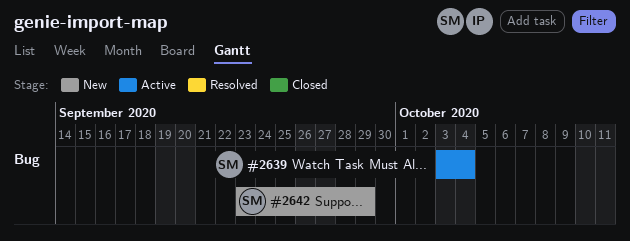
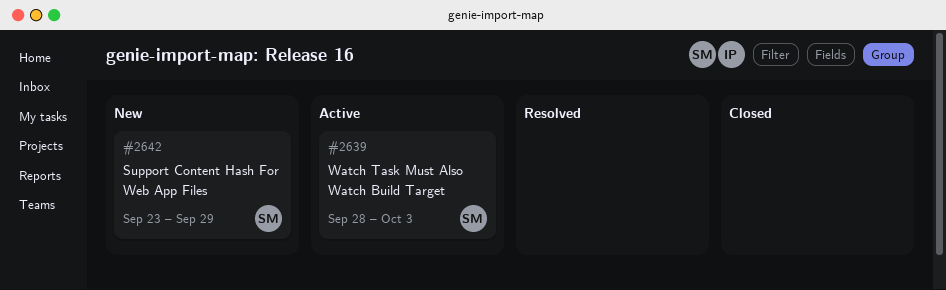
#2639, start: Oct 3 -> Sep 28
#2639, due: Oct 4 -> Oct 3

